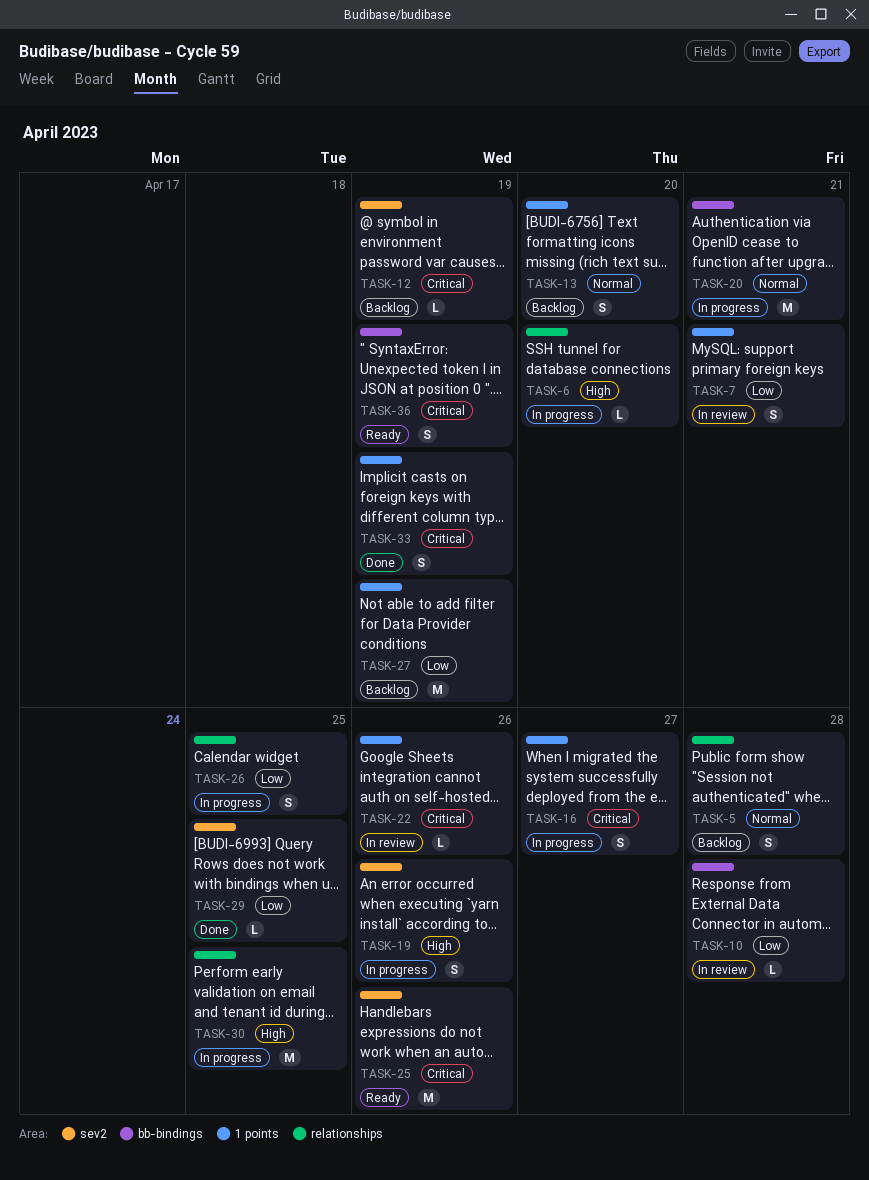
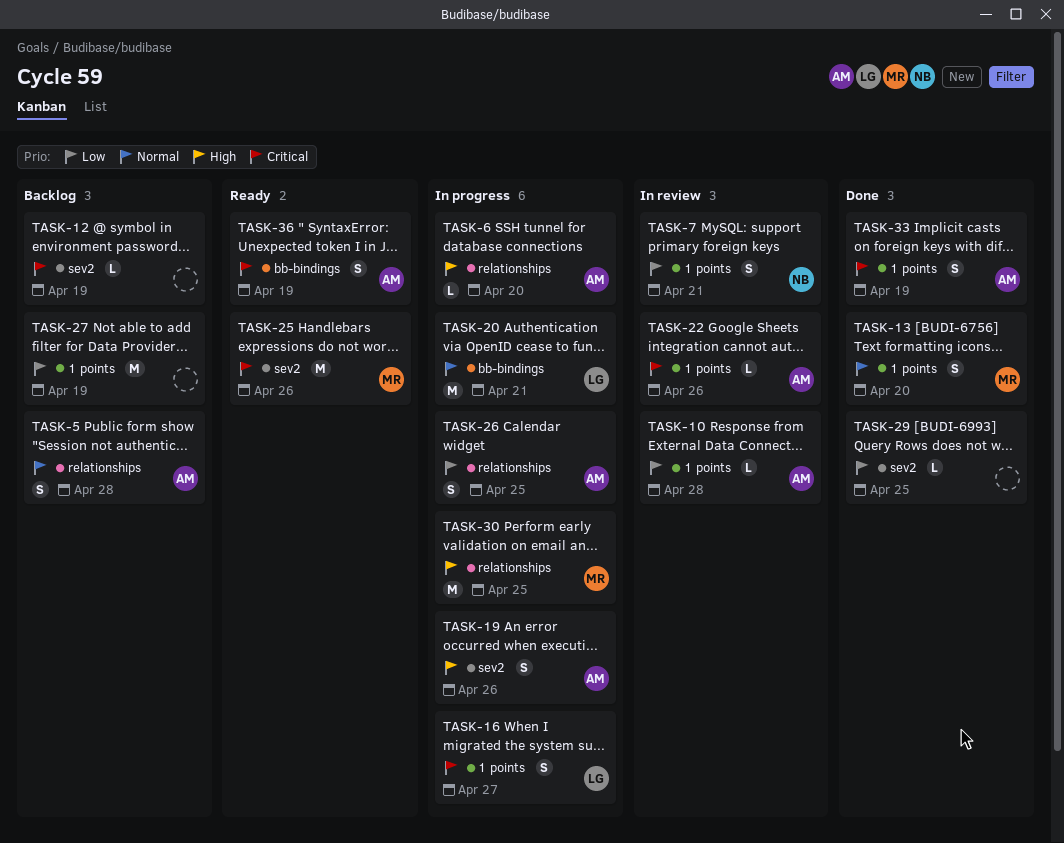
TASK-10, label: bb-bindings -> 1 points
TASK-13, status: Backlog -> Done

